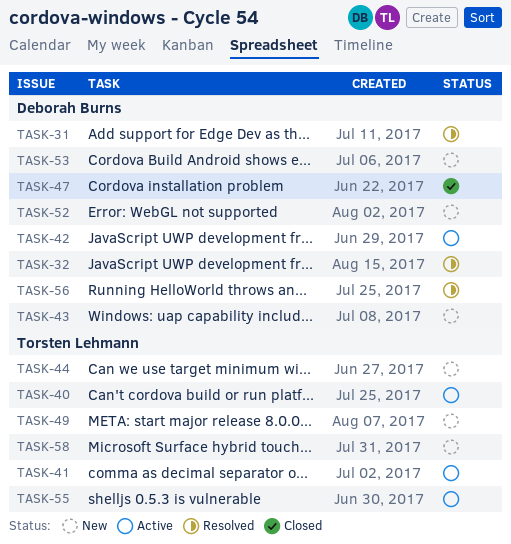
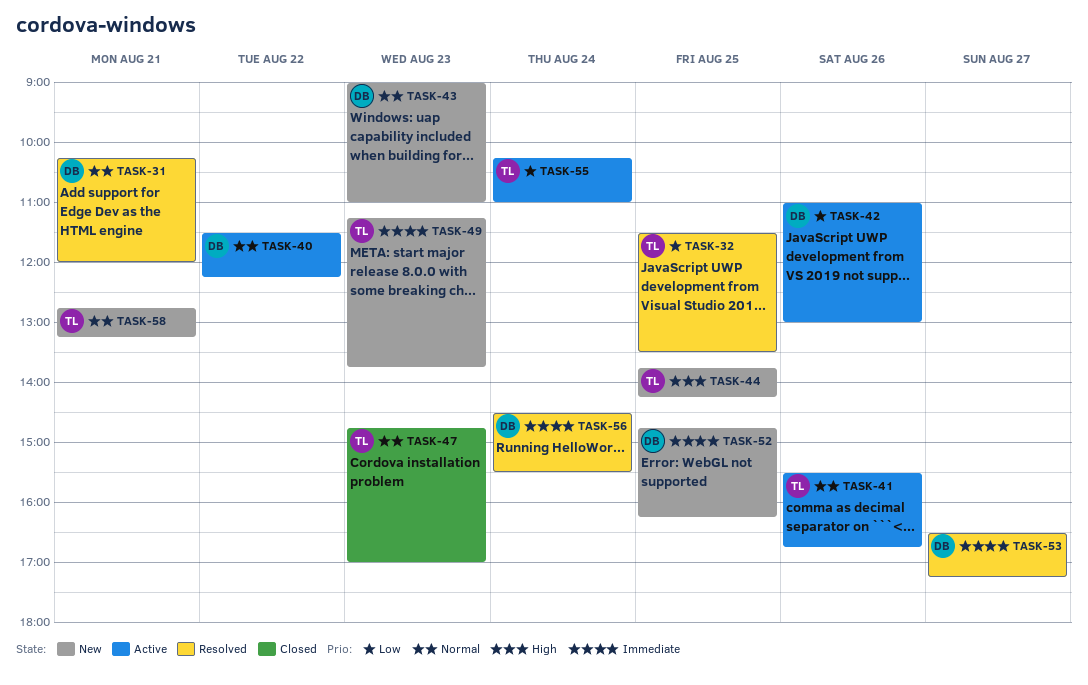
TASK-32, owner: Deborah Burns -> Torsten Lehmann
TASK-40, owner: Torsten Lehmann -> Deborah Burns
TASK-47, owner: Deborah Burns -> Torsten Lehmann
TASK-53, status: New -> Resolved

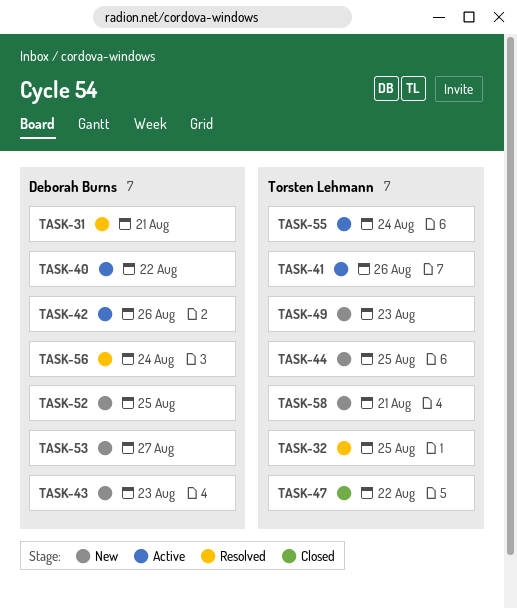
TASK-47, day: Aug 23 -> Aug 22
TASK-53, status: Resolved -> New

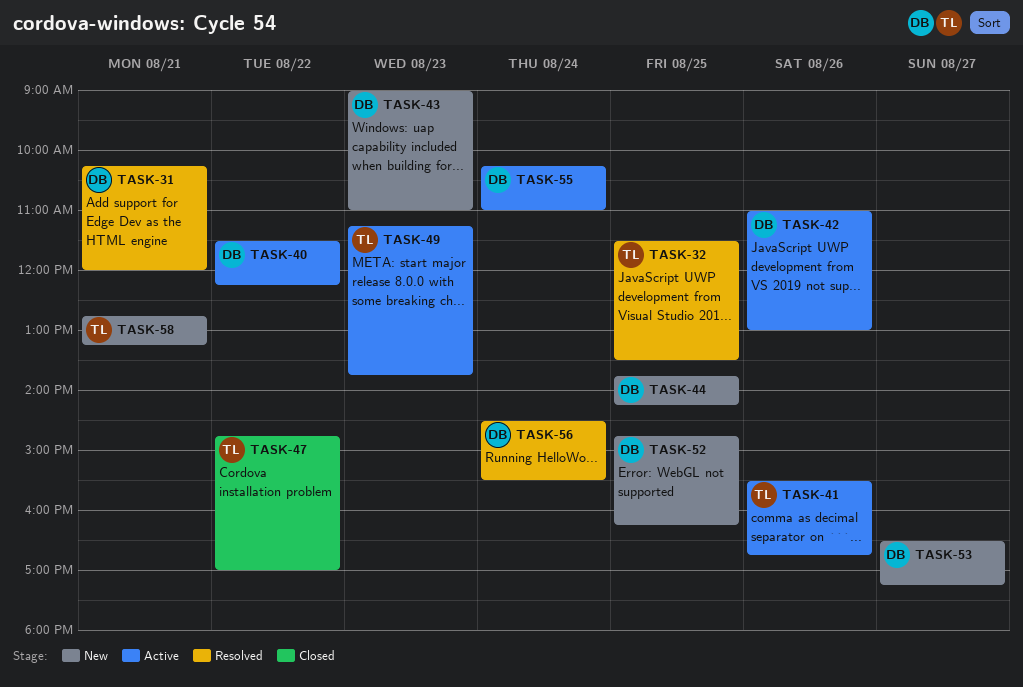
TASK-44, owner: Torsten Lehmann -> Deborah Burns
TASK-49, status: New -> Active
TASK-55, owner: Torsten Lehmann -> Deborah Burns

